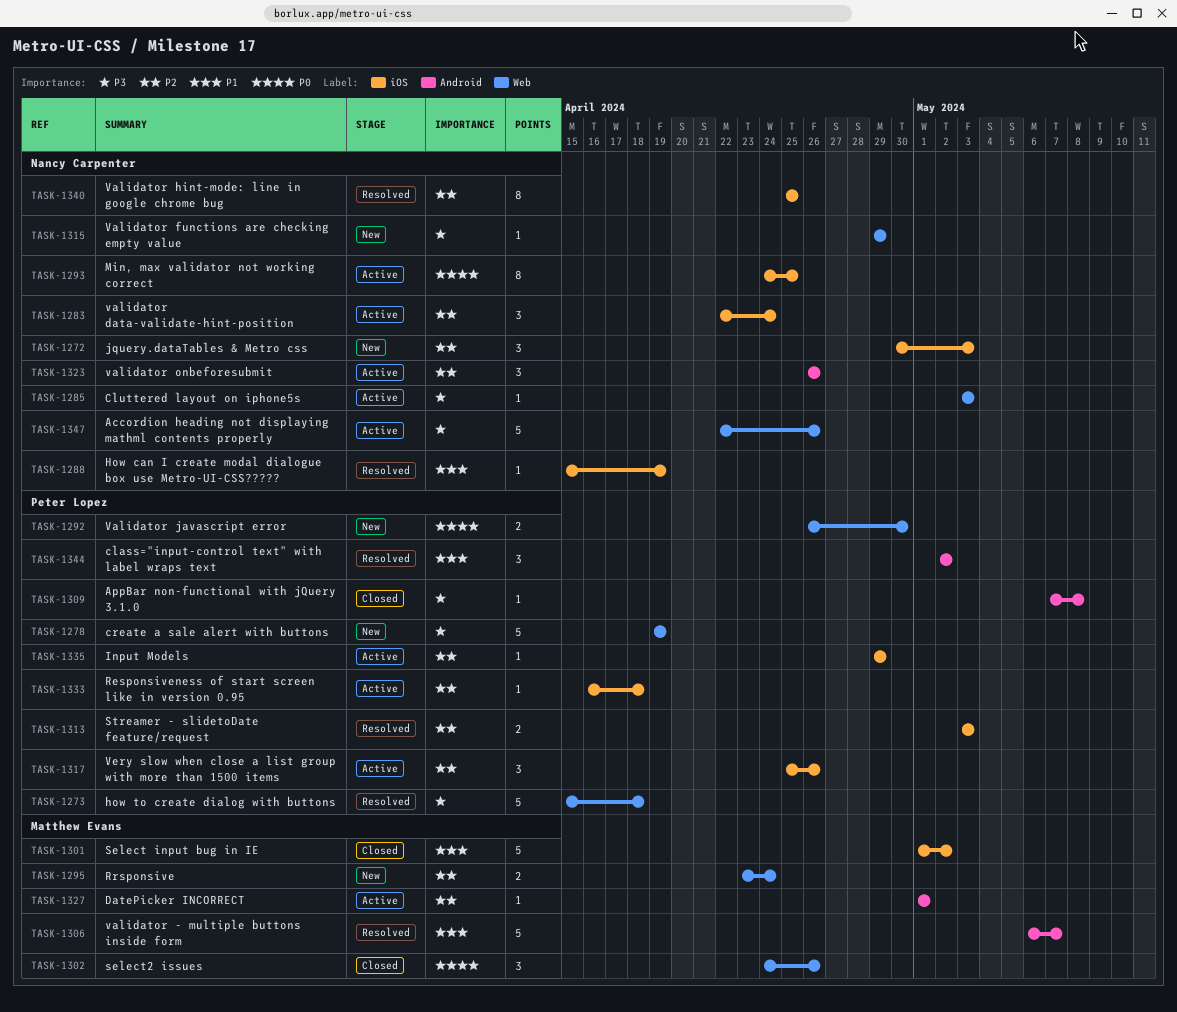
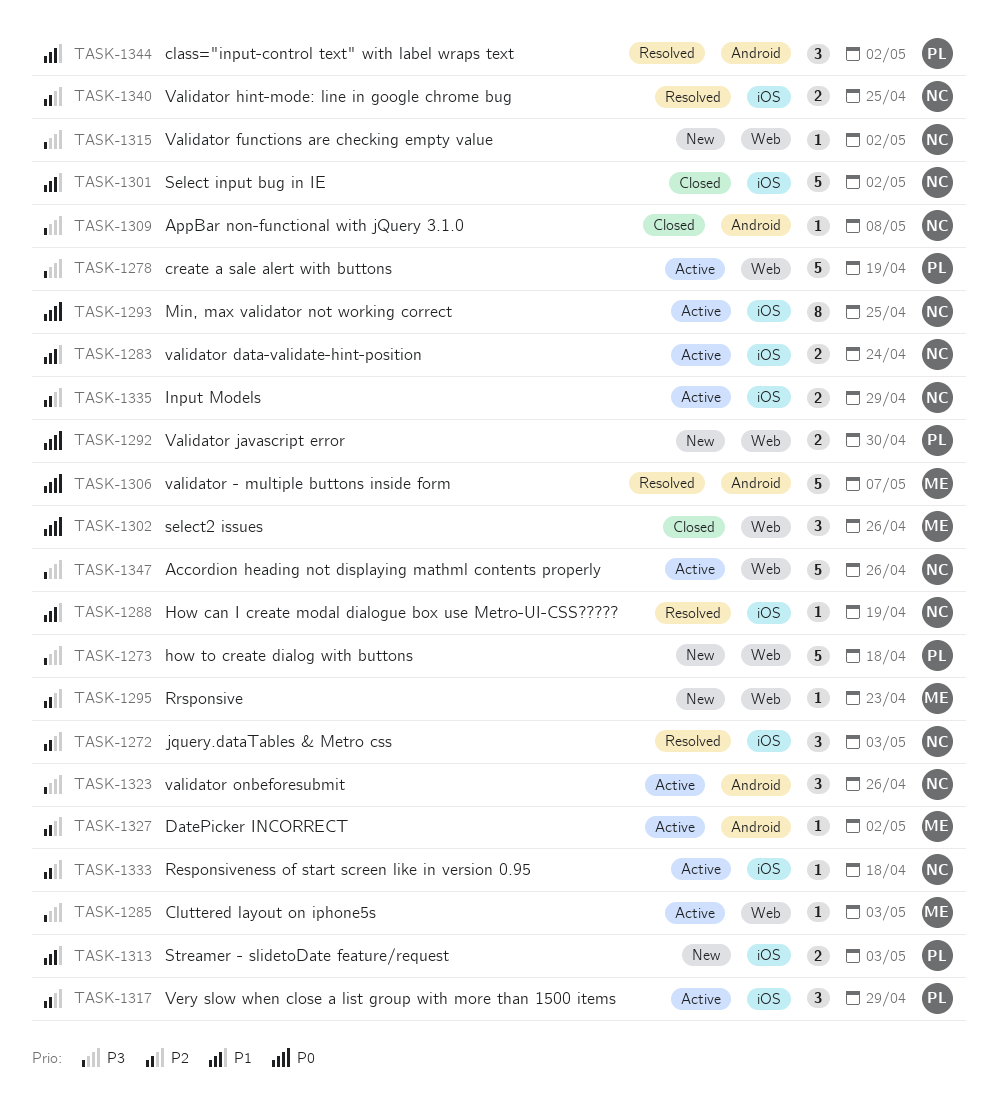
TASK-1272, status: New -> Resolved
TASK-1273, status: Resolved -> New
TASK-1278, status: New -> Active
TASK-1283, priority: P2 -> P1
TASK-1283, estimate: 3 -> 2
TASK-1285, owner: Nancy Carpenter -> Matthew Evans
TASK-1295, estimate: 2 -> 1
TASK-1295, due: Apr 24 -> Apr 23
TASK-1301, owner: Matthew Evans -> Nancy Carpenter
TASK-1306, priority: P1 -> P0
TASK-1309, owner: Peter Lopez -> Nancy Carpenter
TASK-1313, status: Resolved -> New
TASK-1313, priority: P2 -> P1
TASK-1315, due: Apr 29 -> May 2
TASK-1317, due: Apr 26 -> Apr 29
TASK-1323, priority: P2 -> P3
TASK-1327, due: May 1 -> May 2
TASK-1333, owner: Peter Lopez -> Nancy Carpenter
TASK-1335, owner: Peter Lopez -> Nancy Carpenter
TASK-1335, estimate: 1 -> 2
TASK-1340, estimate: 8 -> 2

